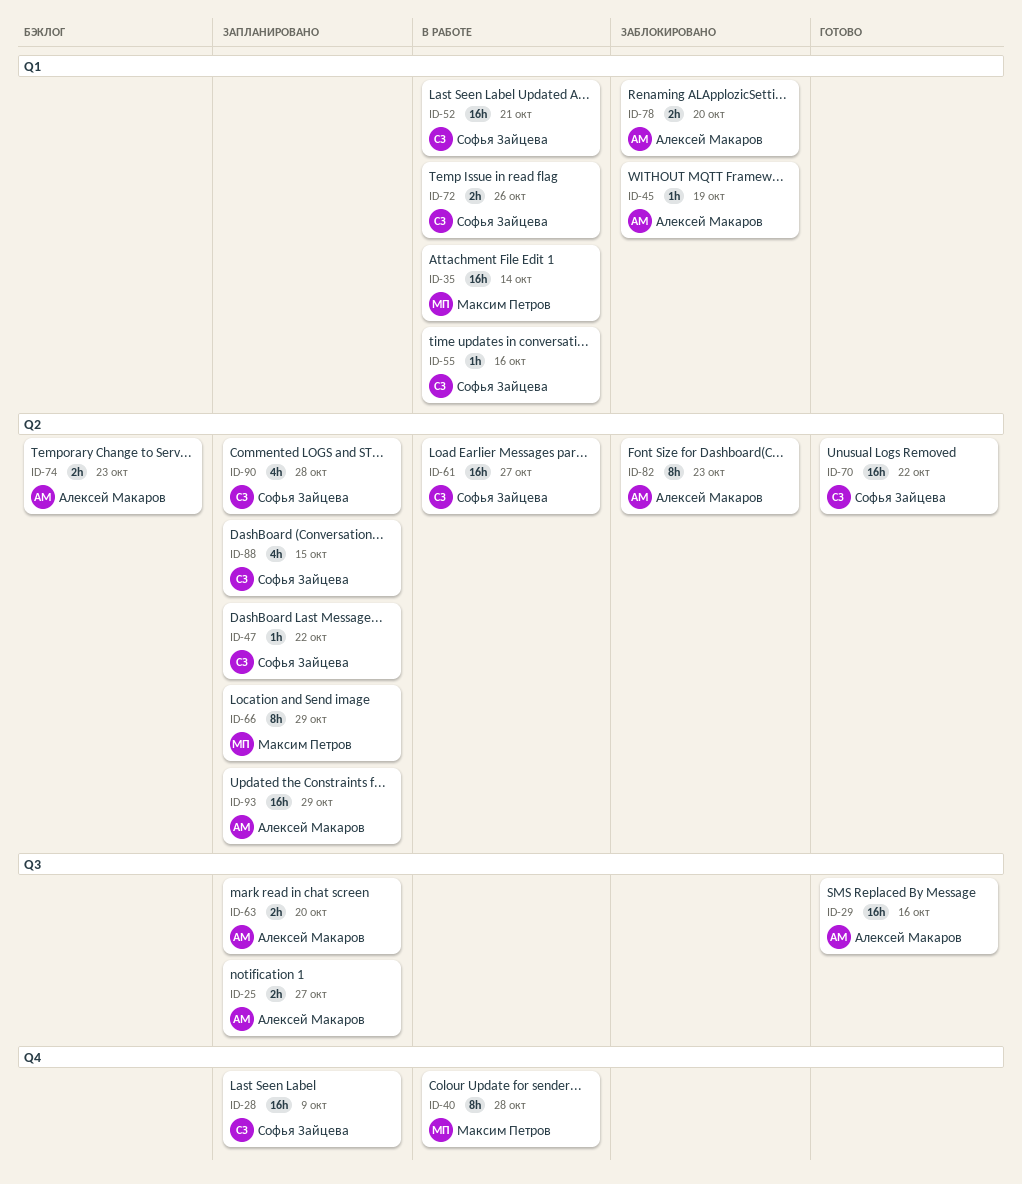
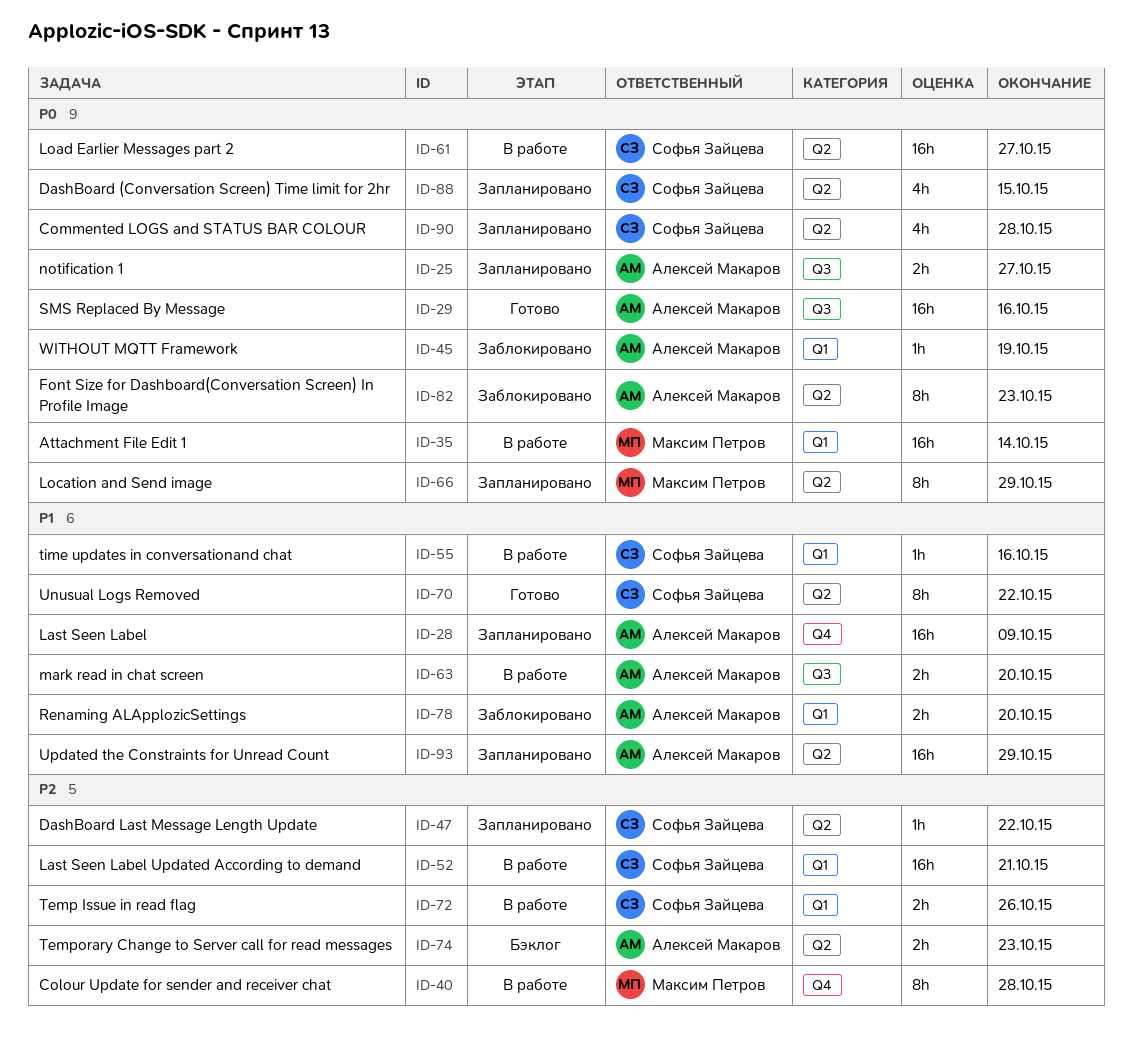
ID-28, owner: Софья Зайцева -> Алексей Макаров
ID-63, status: Запланировано -> В работе
ID-70, estimate: 16h -> 8h

